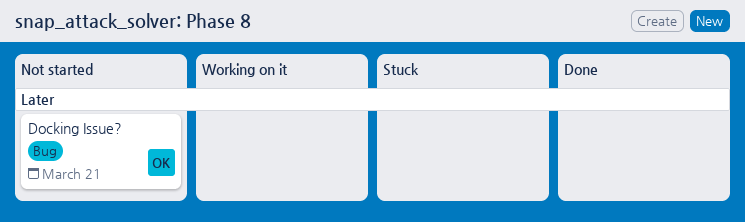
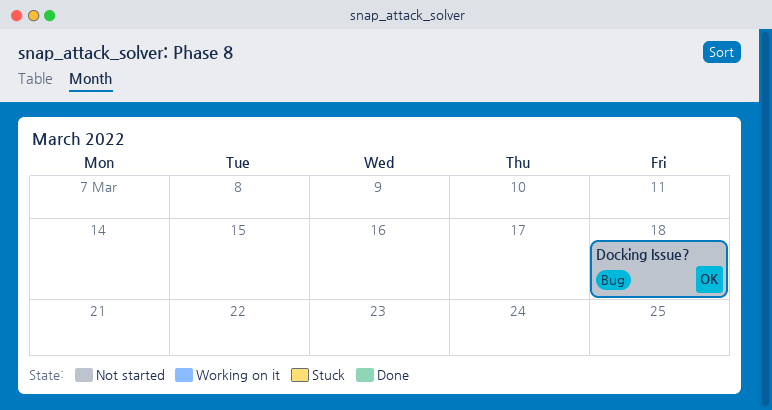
Docking Issue?, due: Mar 21 -> Mar 18

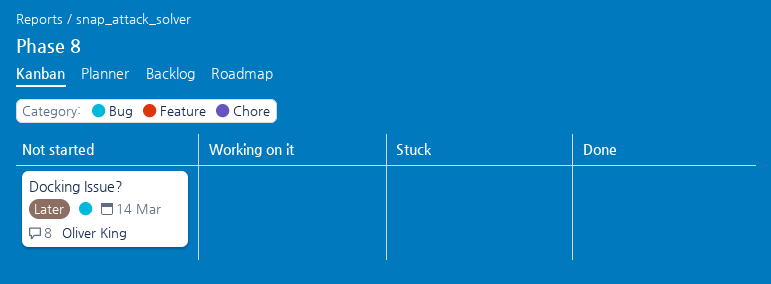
Docking Issue?, due: Mar 18 -> Mar 14

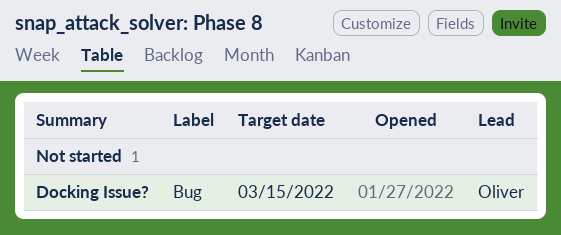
Docking Issue?, due: Mar 14 -> Mar 15

